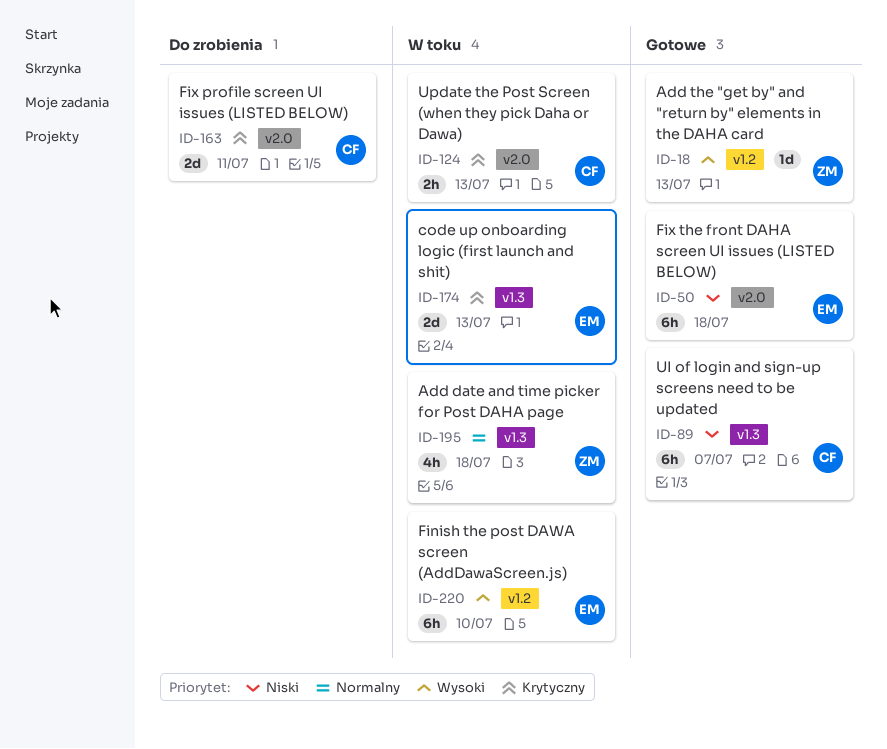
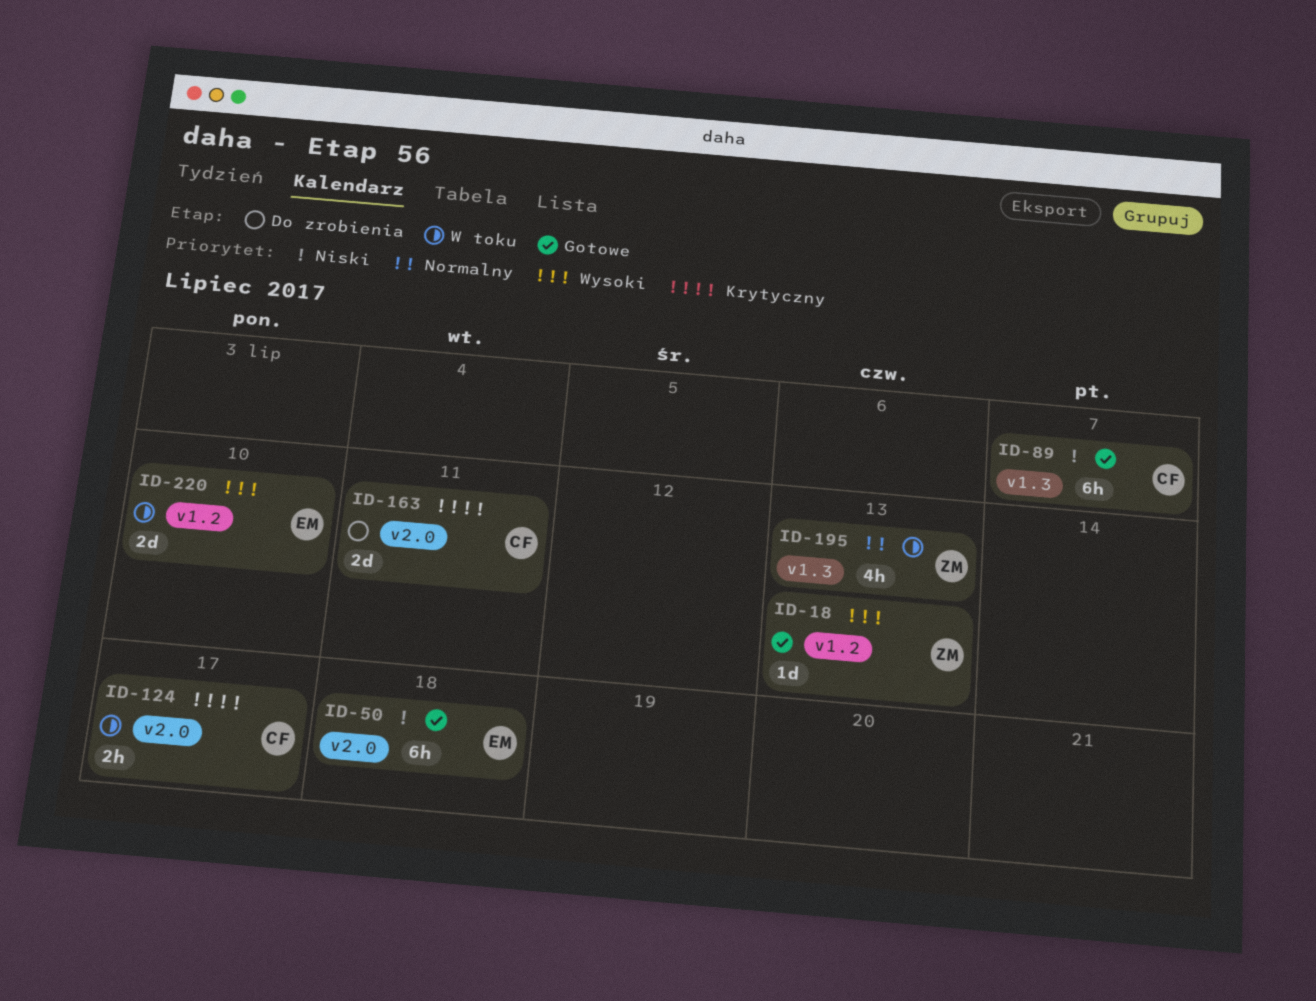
ID-124, due: Jul 13 -> Jul 17
ID-174: present -> none
ID-195, due: Jul 18 -> Jul 13
ID-220, estimate: 6h -> 2d

